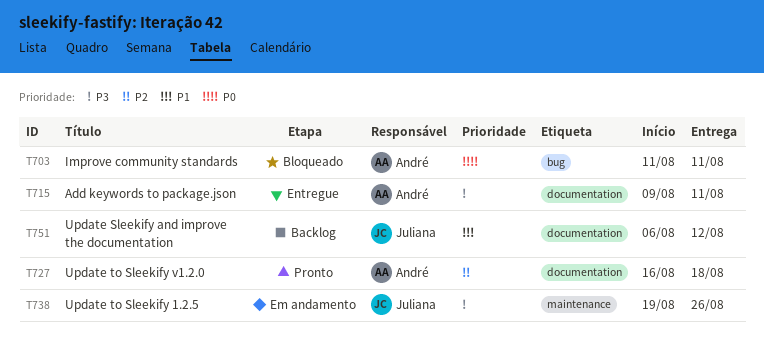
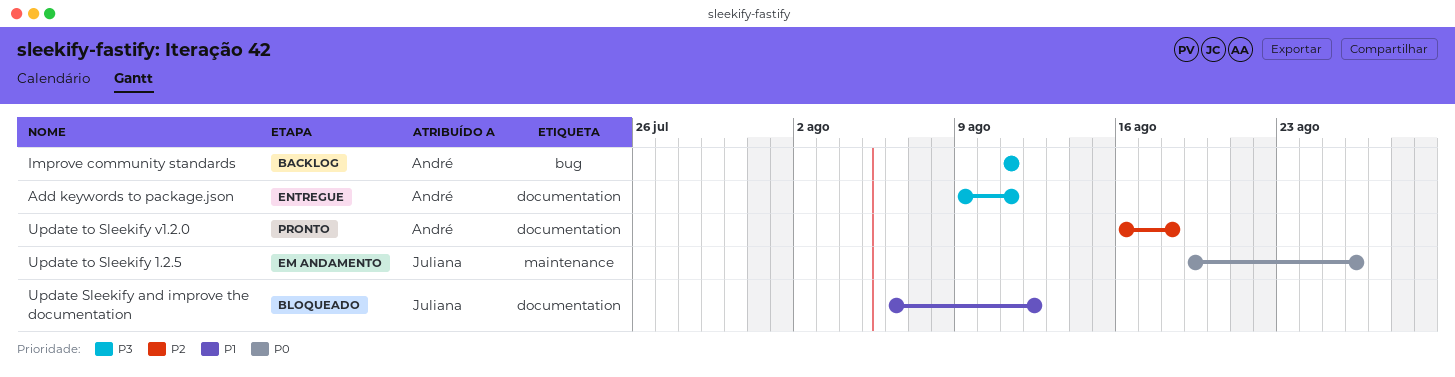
Improve community standards, status: Bloqueado -> Backlog
Improve community standards, priority: P0 -> P3
Update Sleekify and improve the documentation, status: Backlog -> Bloqueado
Update to Sleekify 1.2.5, priority: P3 -> P0

